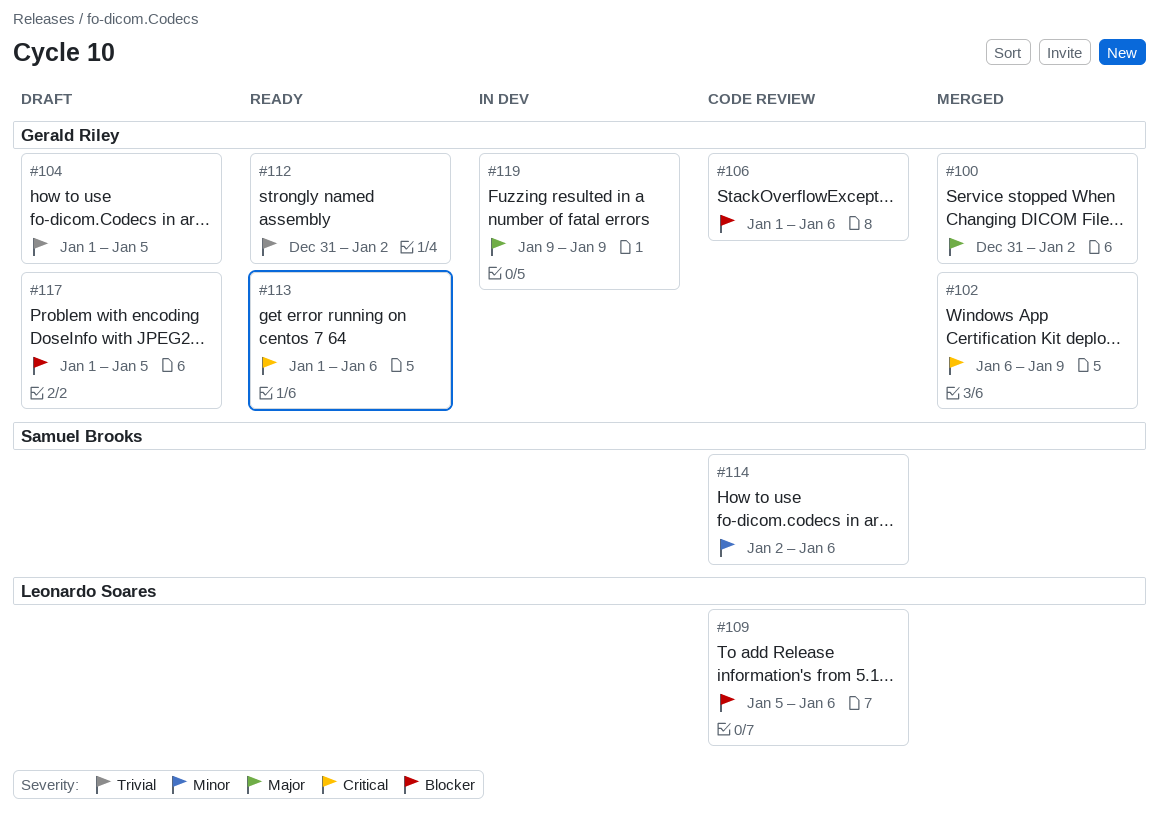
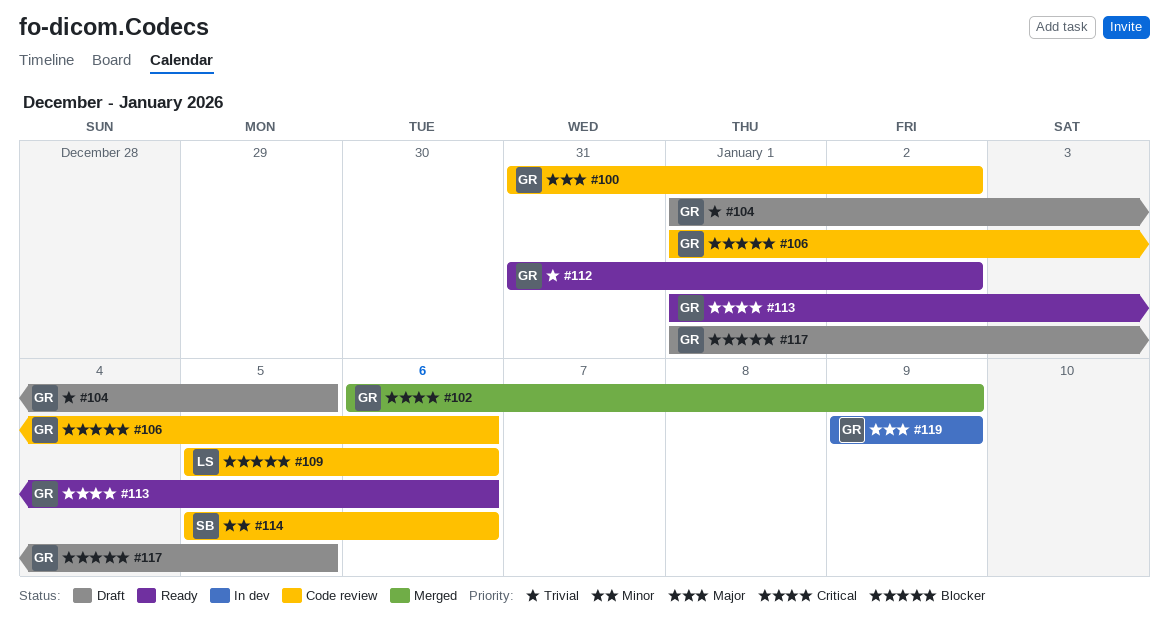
#100, status: Merged -> Code review
#114, start: Jan 2 -> Jan 5

